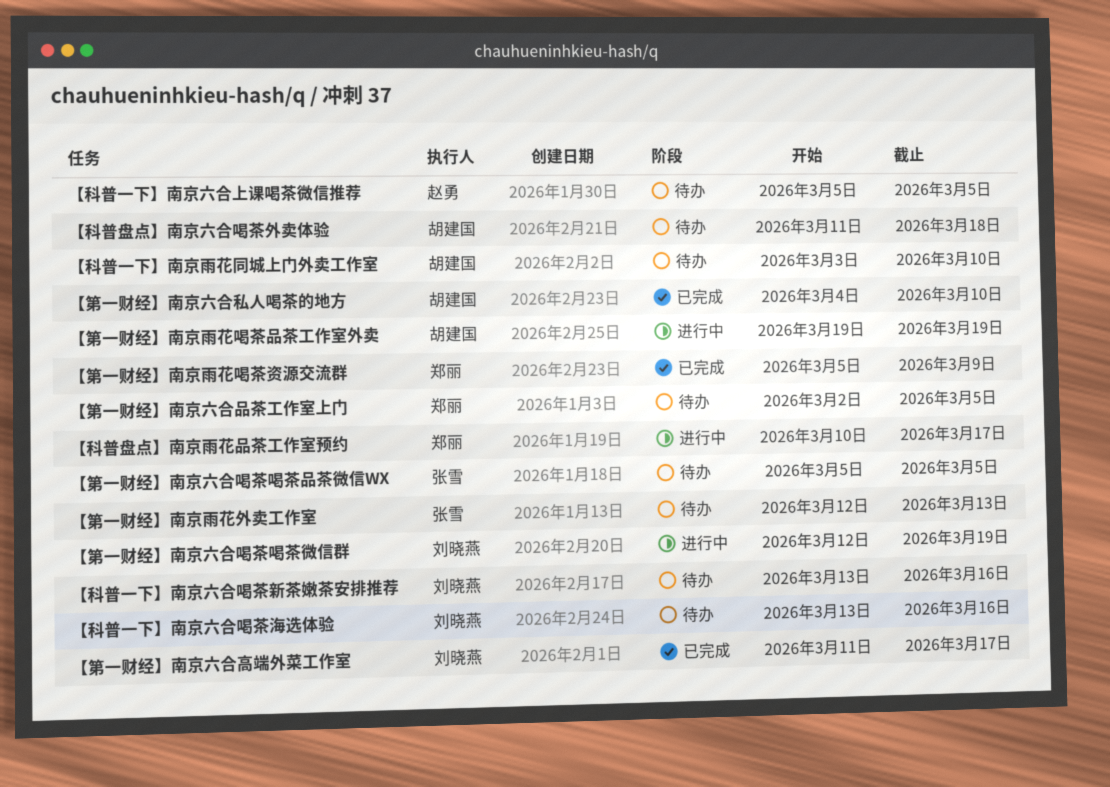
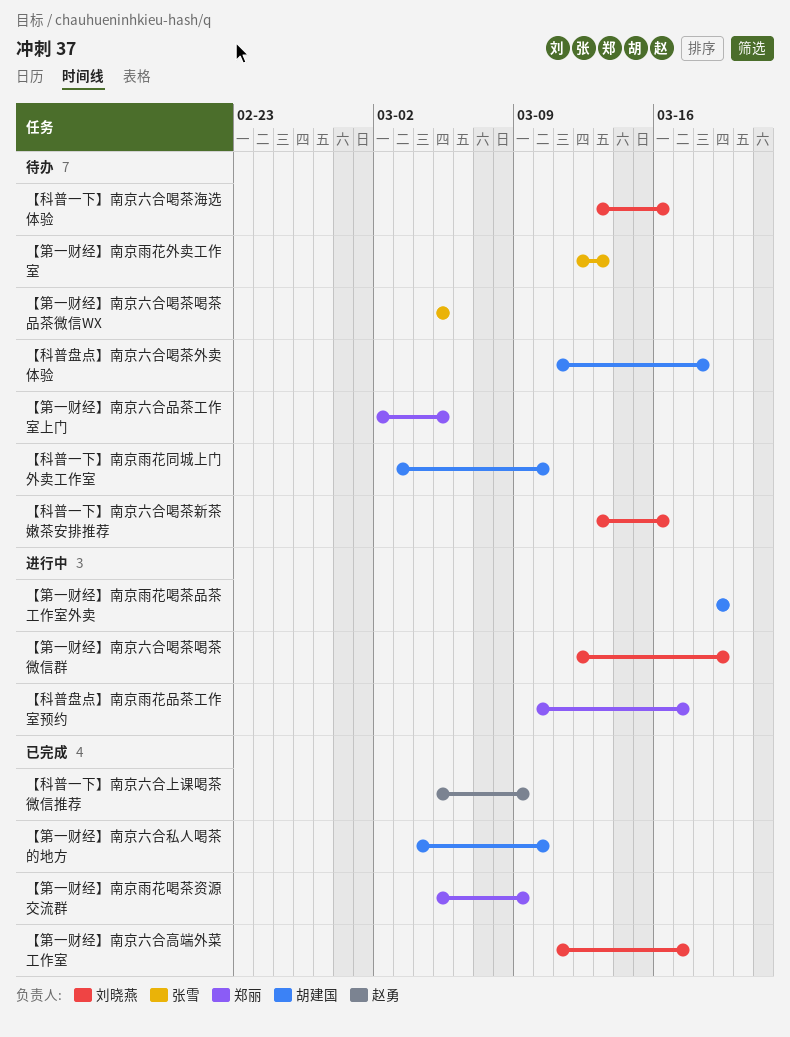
【科普一下】南京六合上课喝茶微信推荐, status: 待办 -> 已完成
【科普一下】南京六合上课喝茶微信推荐, due: Mar 5 -> Mar 9

